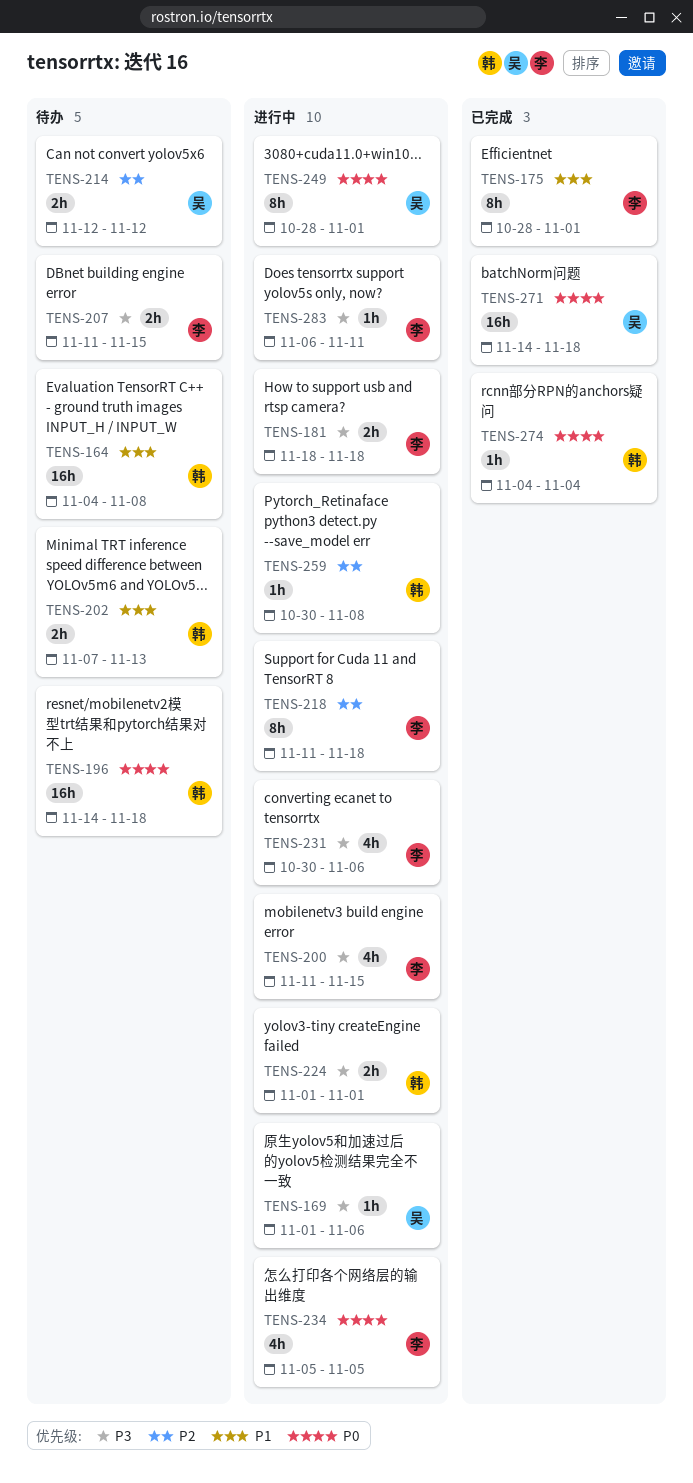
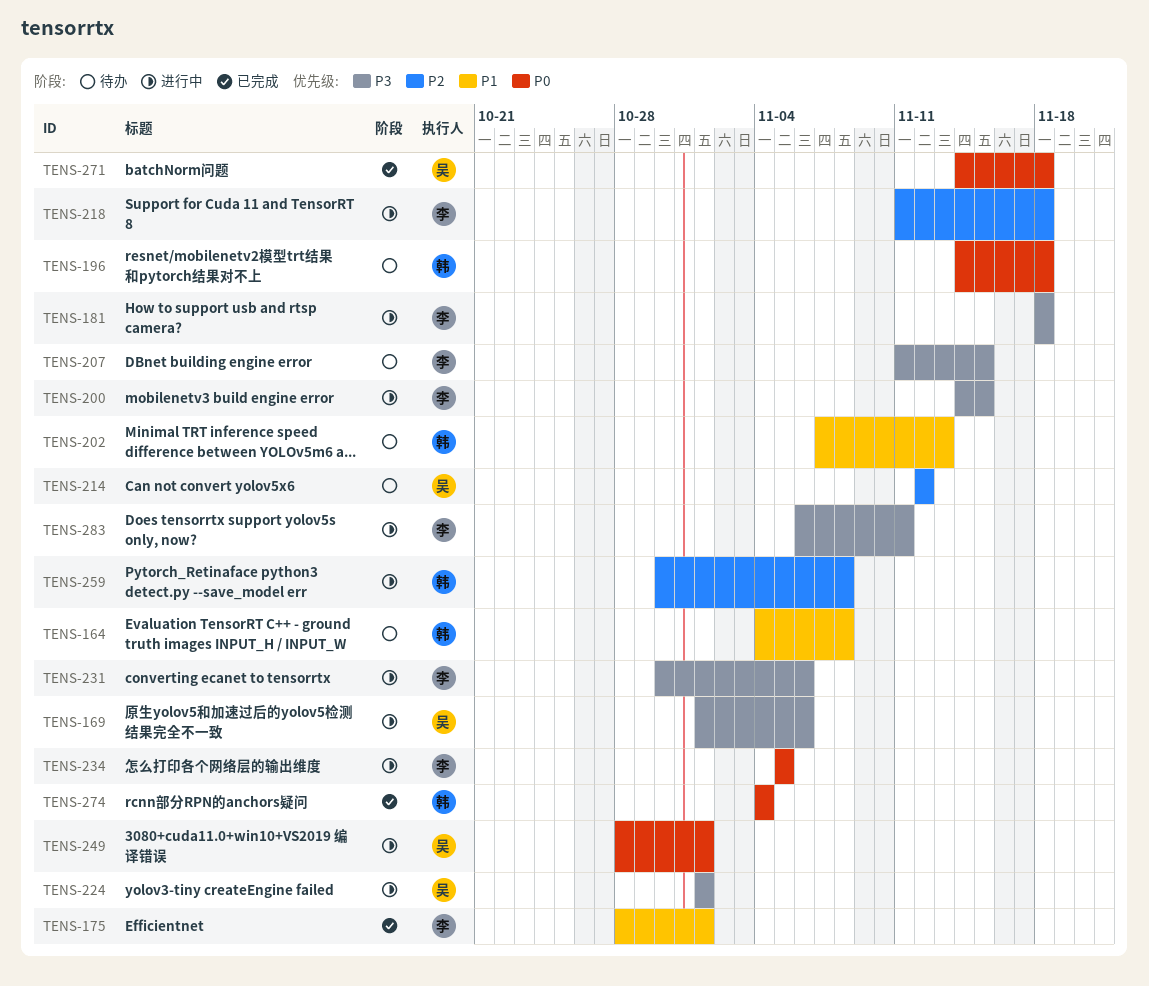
TENS-200, start: Nov 11 -> Nov 14
TENS-224, owner: 韩 -> 吴

